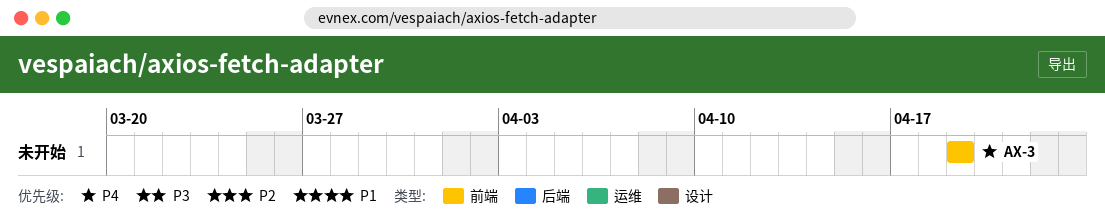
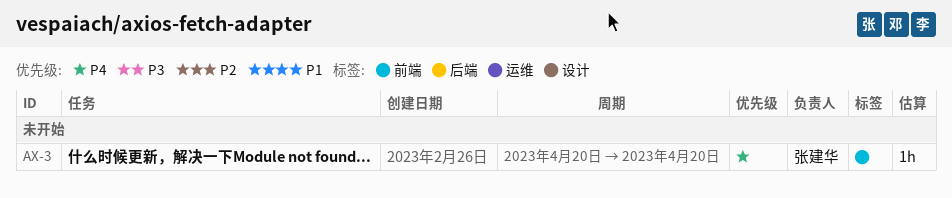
AX-3, start: Apr 19 -> Apr 20
AX-3, due: Apr 19 -> Apr 20

